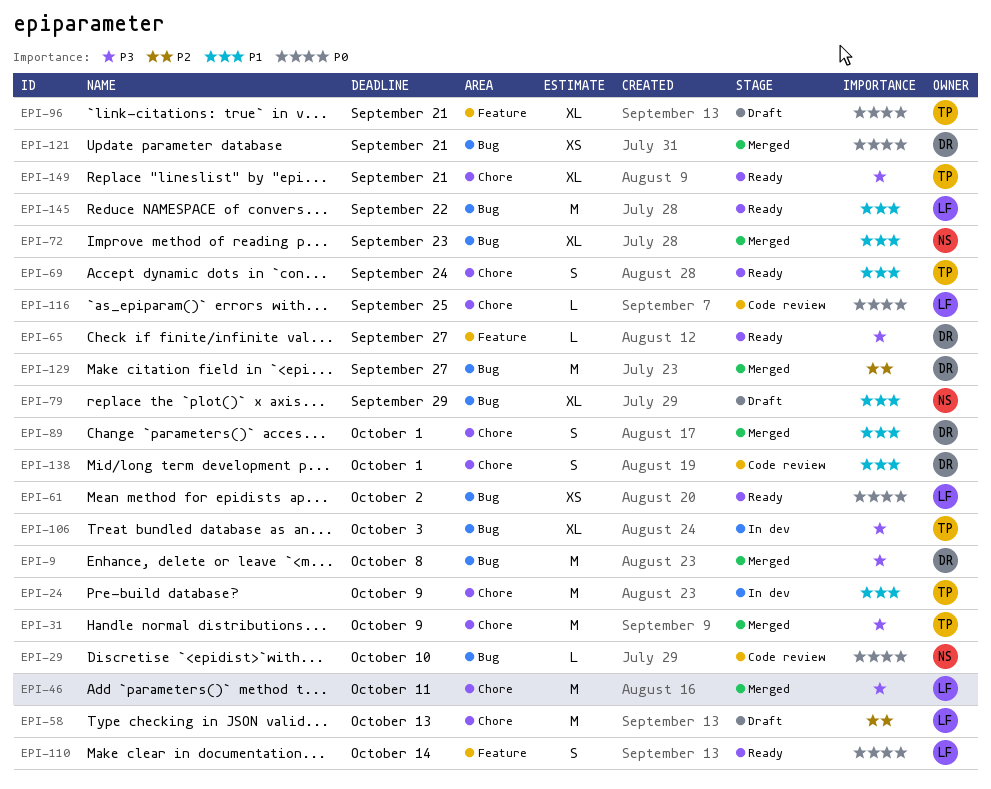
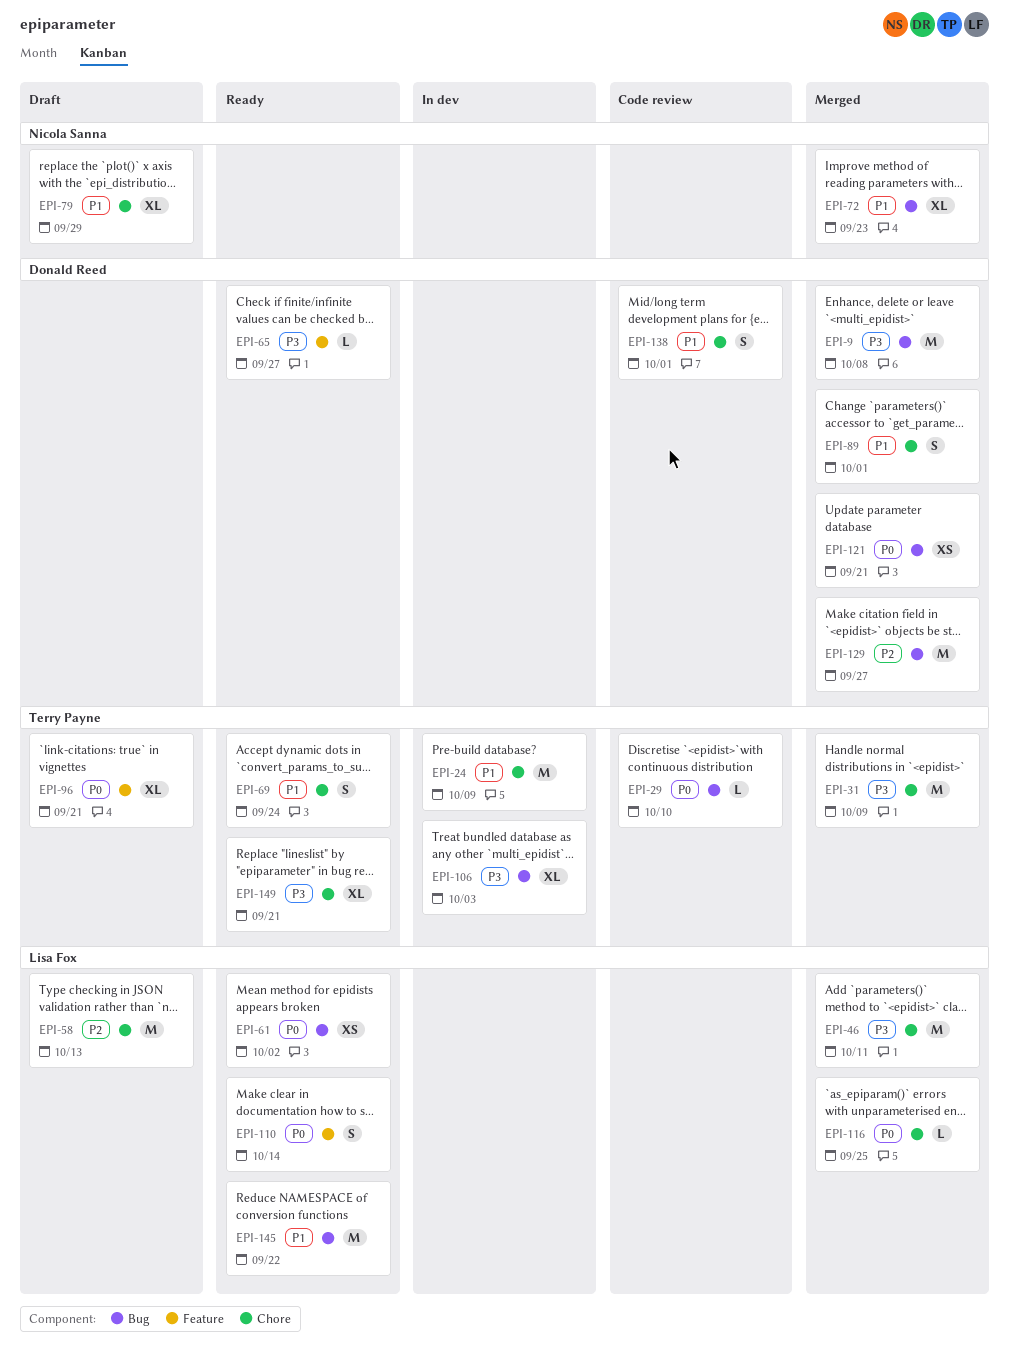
EPI-29, owner: Nicola Sanna -> Terry Payne
EPI-79, label: Bug -> Chore
EPI-116, status: Code review -> Merged

